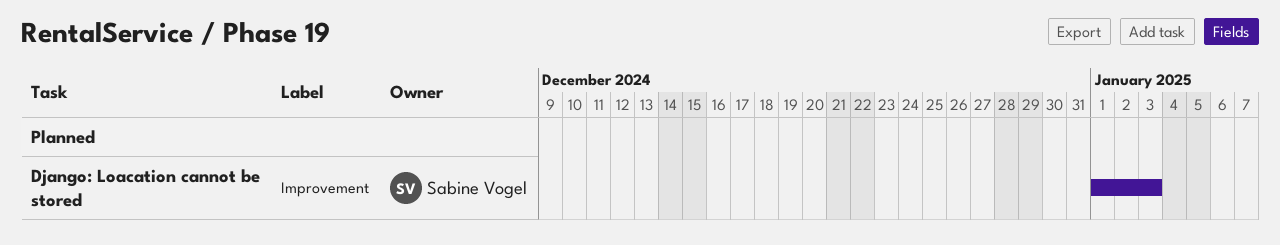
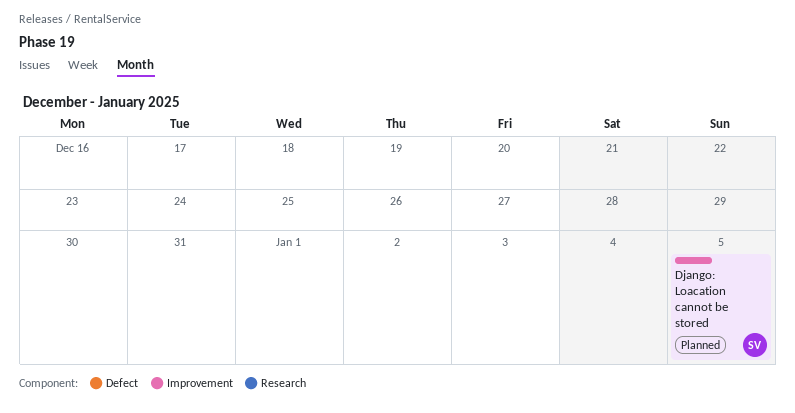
Django: Loacation cannot be stored, due: Jan 3 -> Jan 5

